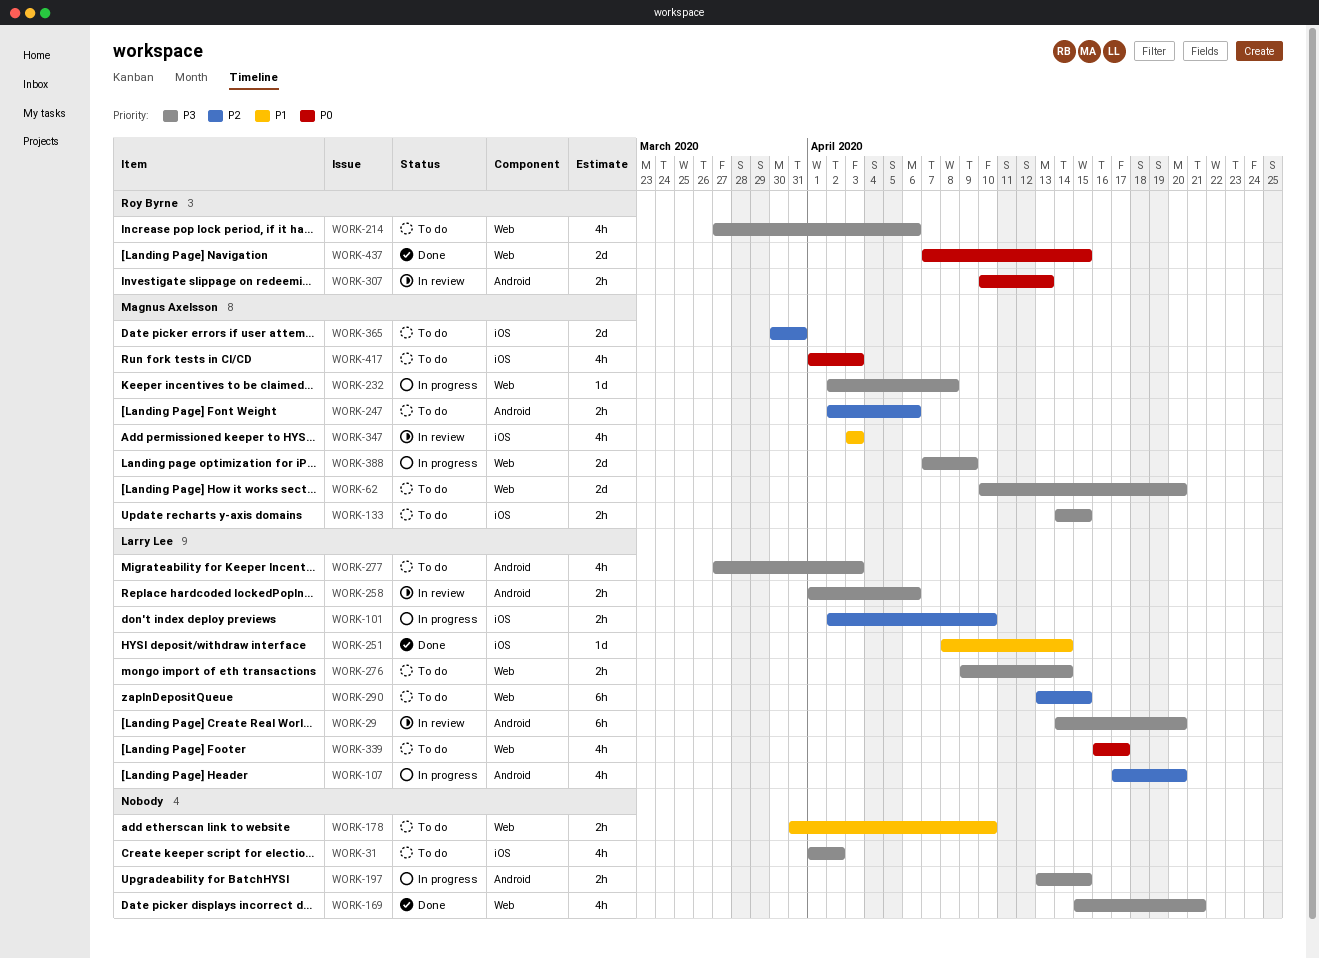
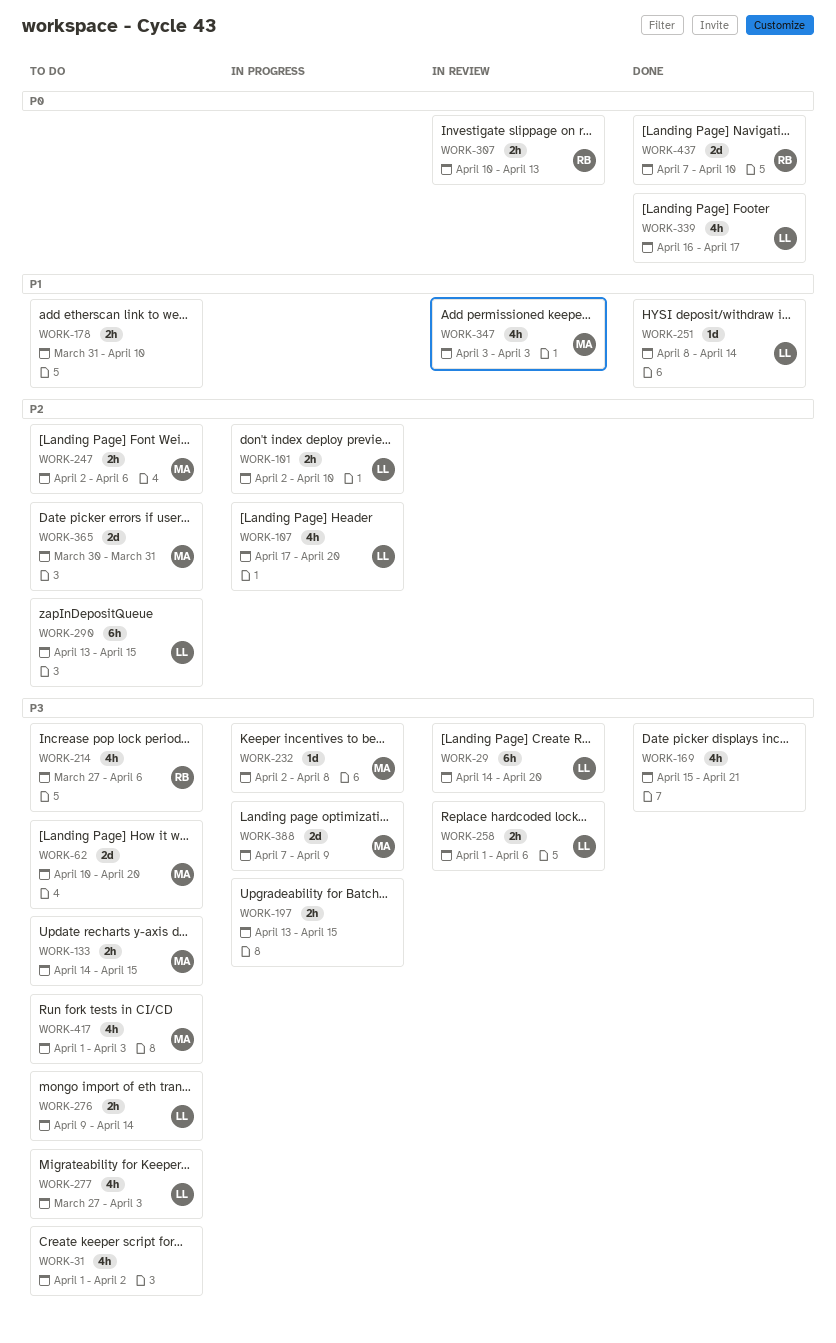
WORK-339, status: To do -> Done
WORK-417, priority: P0 -> P3
WORK-437, due: Apr 15 -> Apr 10

